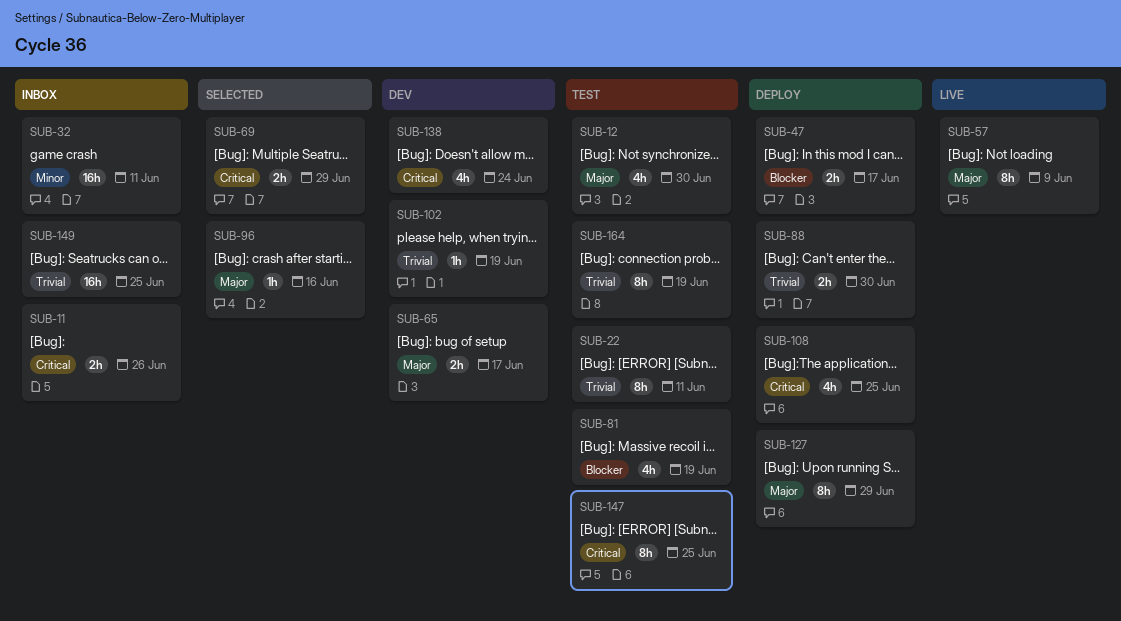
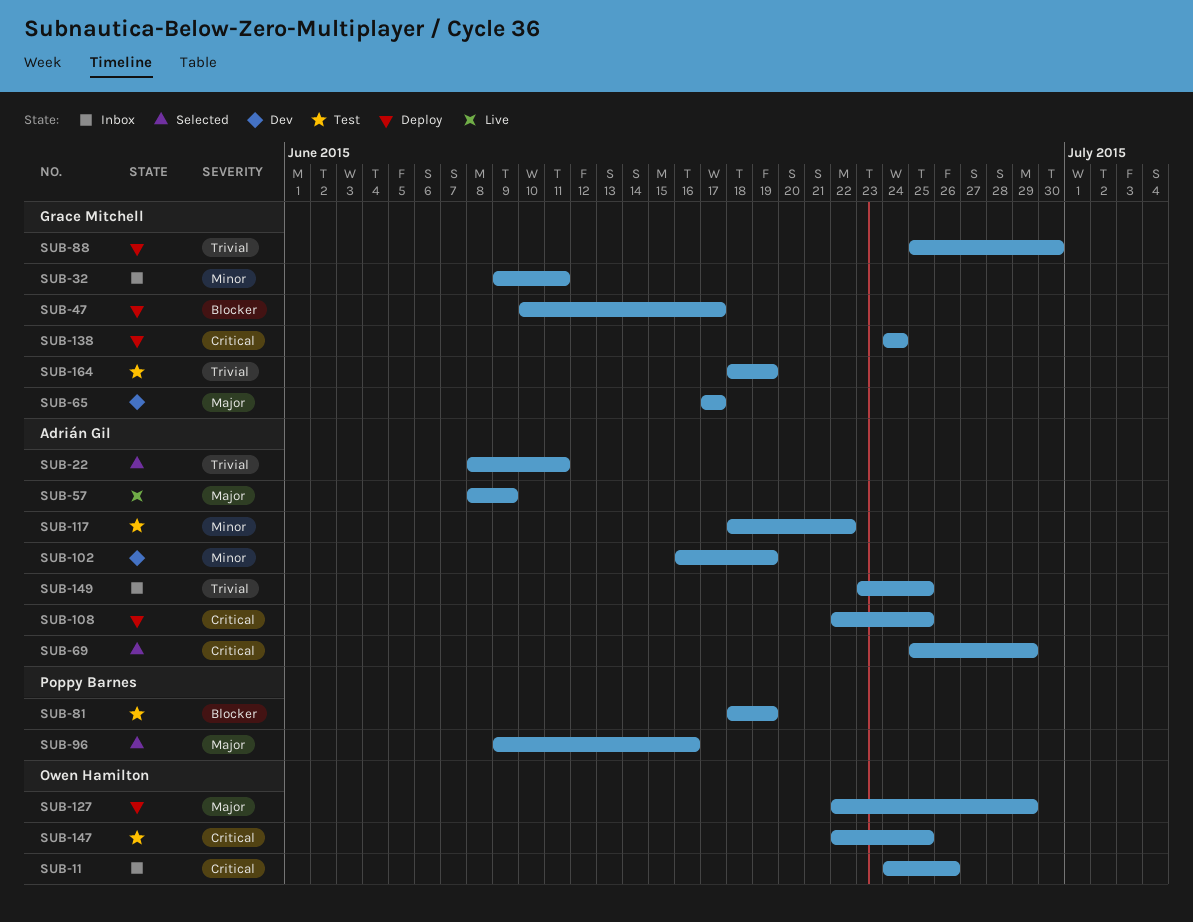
SUB-12: present -> none
SUB-22, status: Test -> Selected
SUB-102, priority: Trivial -> Minor
SUB-117: none -> present
SUB-138, status: Dev -> Deploy

